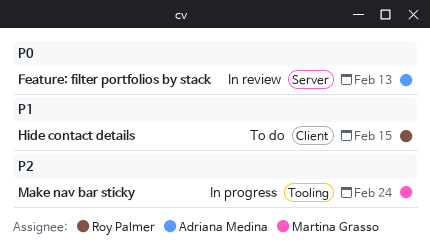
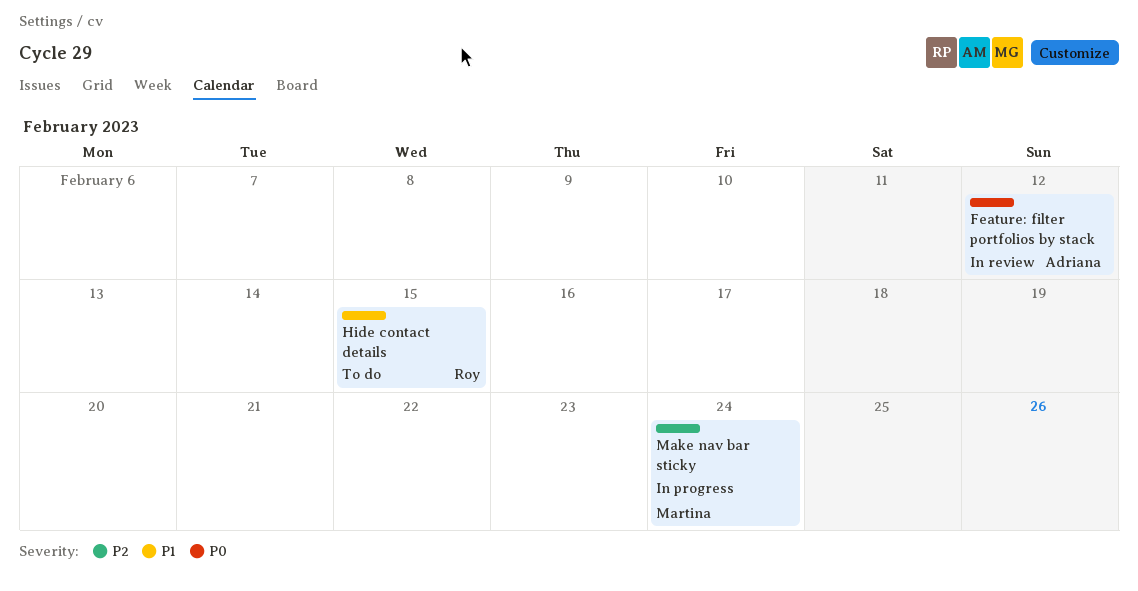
Feature: filter portfolios by stack, due: Feb 13 -> Feb 12

